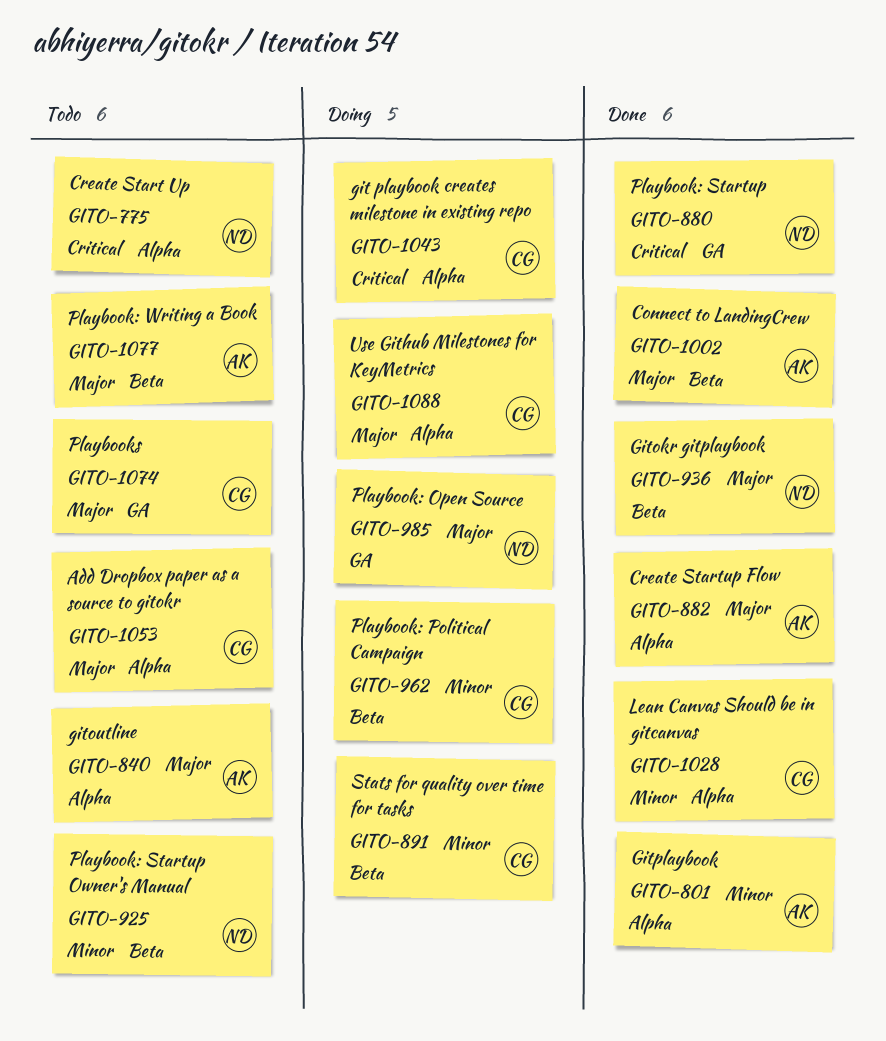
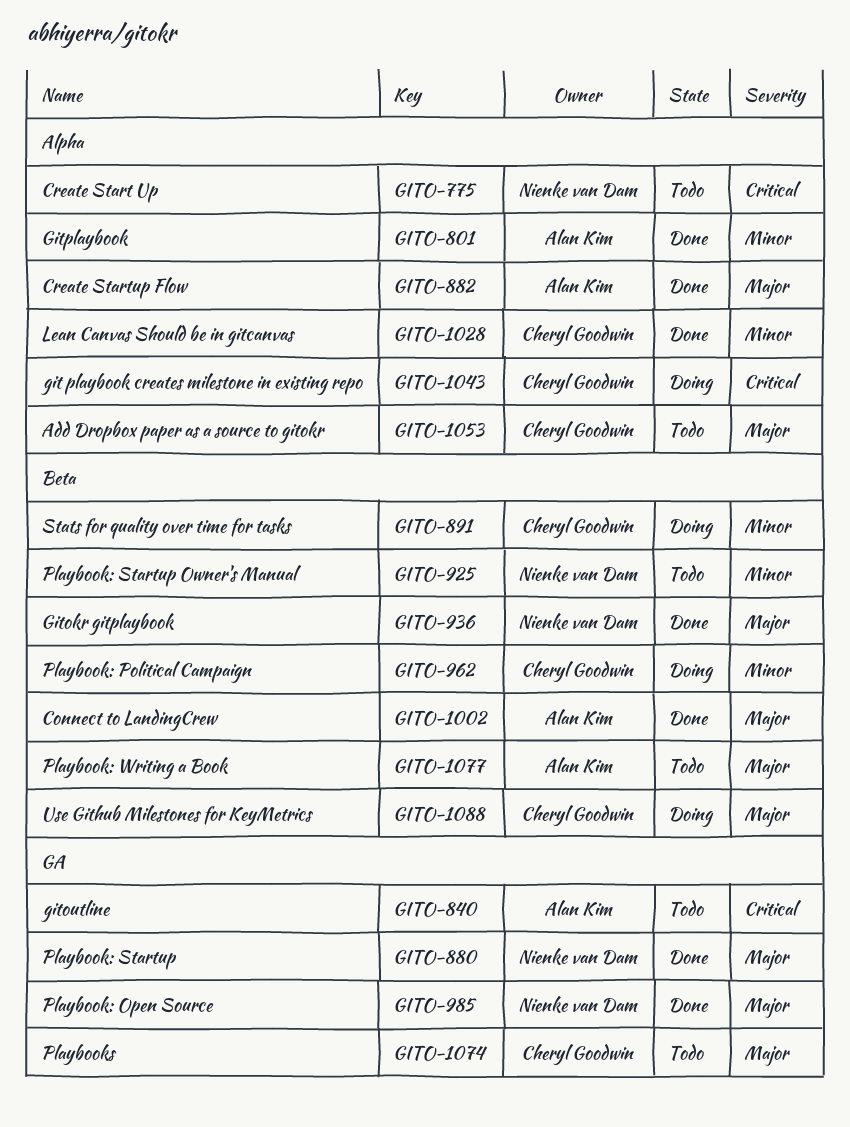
GITO-840, priority: Major -> Critical
GITO-840, label: Alpha -> GA
GITO-880, priority: Critical -> Major
GITO-985, status: Doing -> Done
GITO-1088, label: Alpha -> Beta

